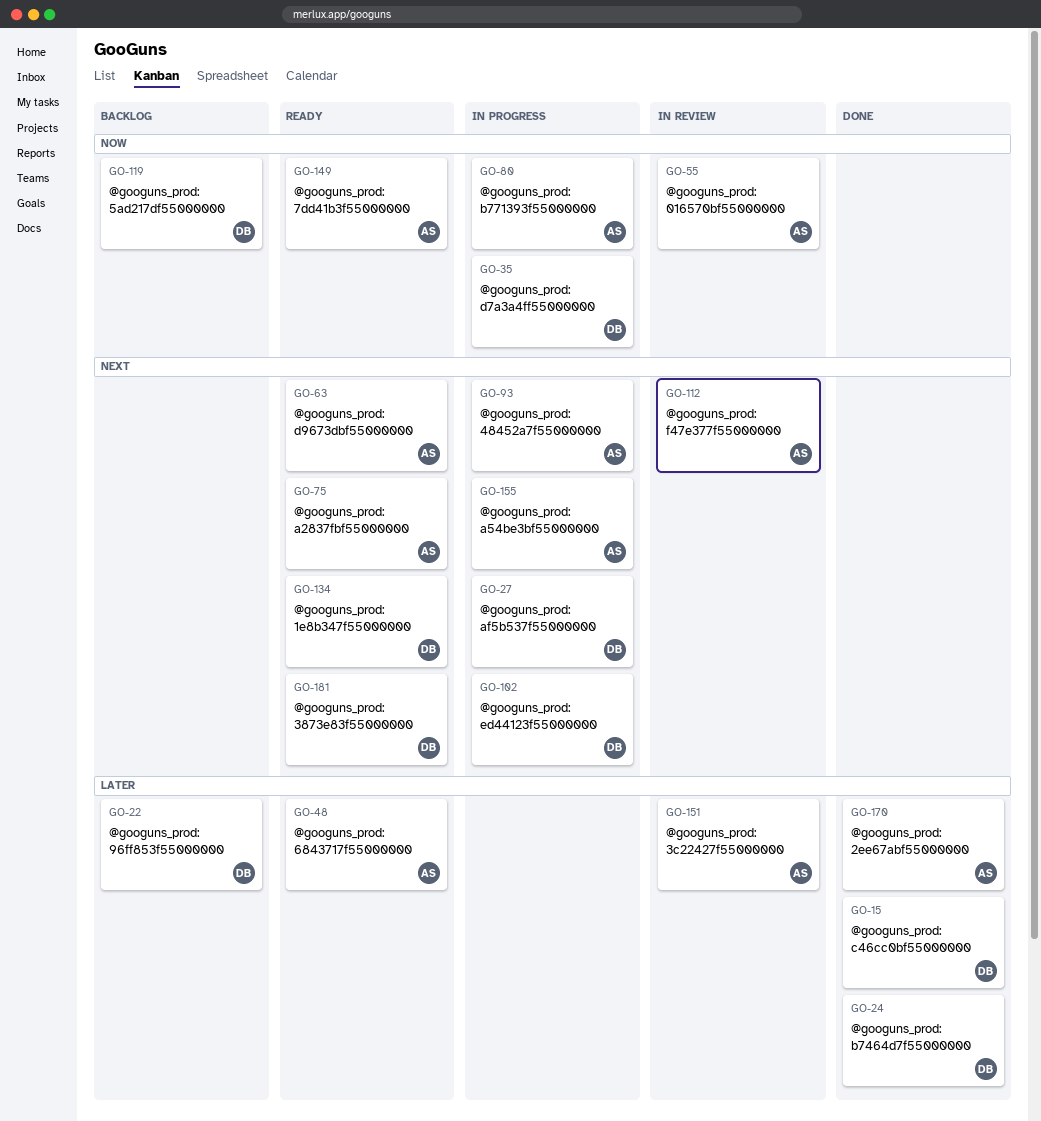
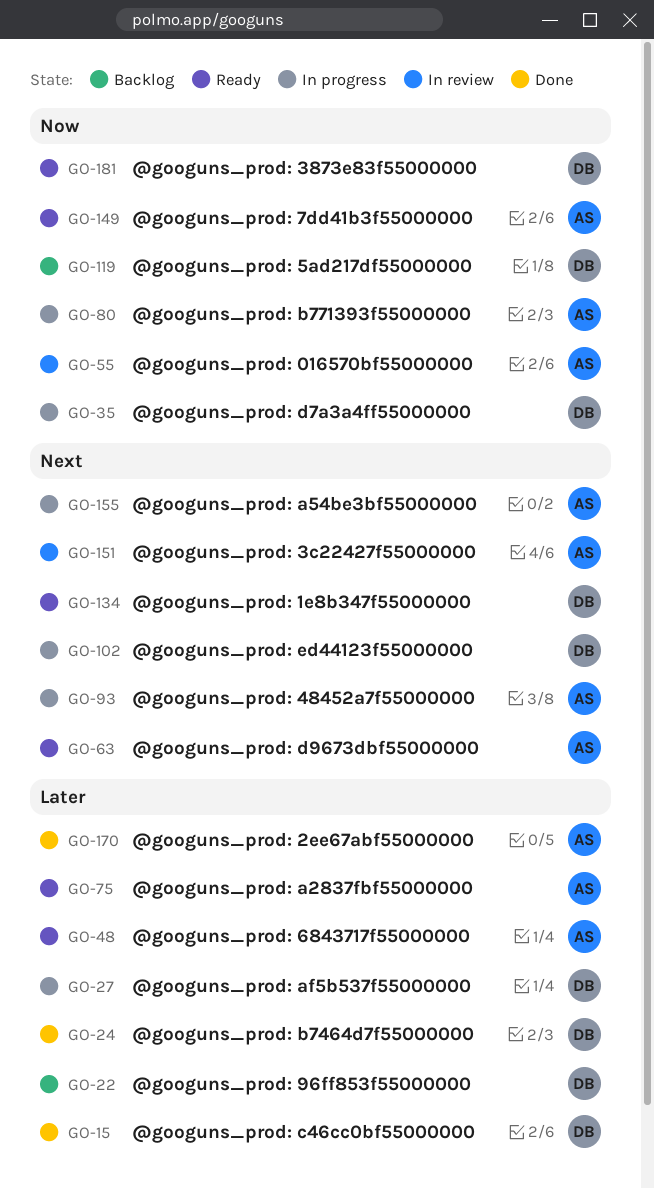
GO-27, priority: Next -> Later
GO-75, priority: Next -> Later
GO-112: present -> none
GO-151, priority: Later -> Next
GO-181, priority: Next -> Now

